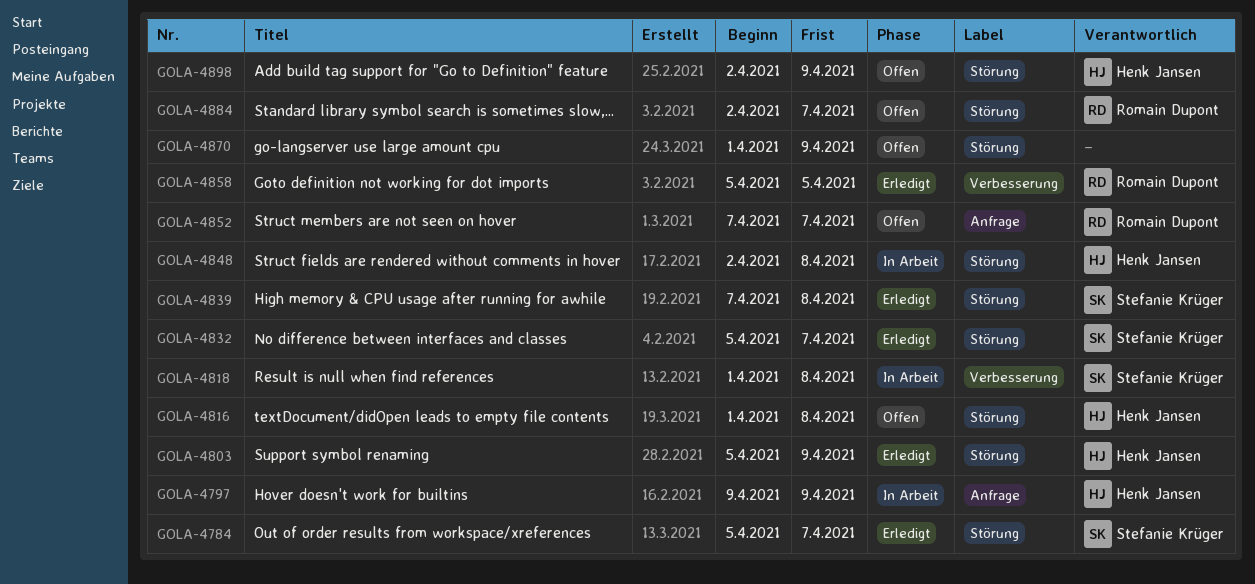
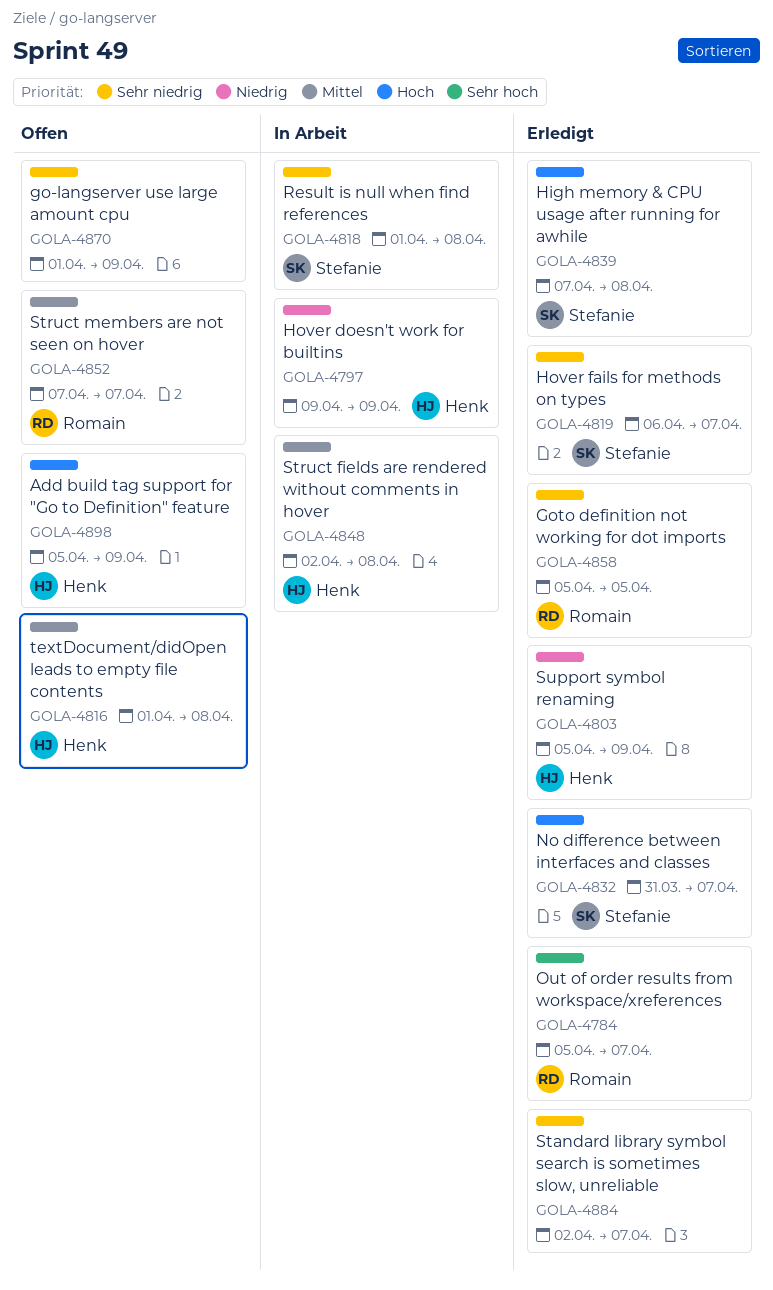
GOLA-4784, owner: Stefanie Krüger -> Romain Dupont
GOLA-4819: none -> present
GOLA-4832, start: Apr 5 -> Mar 31
GOLA-4884, status: Offen -> Erledigt
GOLA-4884, owner: Romain Dupont -> none
GOLA-4898, start: Apr 2 -> Apr 5

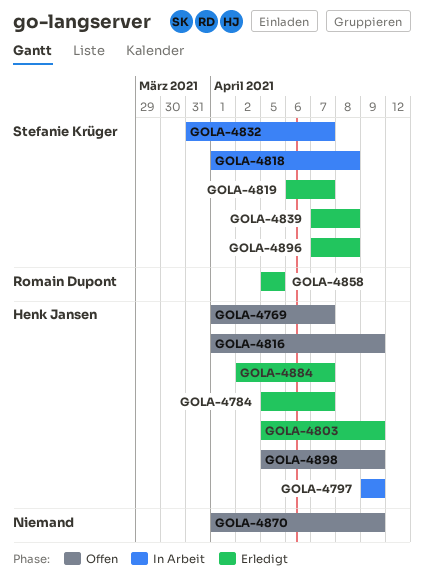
GOLA-4769: none -> present
GOLA-4784, owner: Romain Dupont -> Henk Jansen
GOLA-4816, due: Apr 8 -> Apr 9
GOLA-4832, status: Erledigt -> In Arbeit
GOLA-4848: present -> none
GOLA-4852: present -> none
GOLA-4884, owner: none -> Henk Jansen
GOLA-4896: none -> present

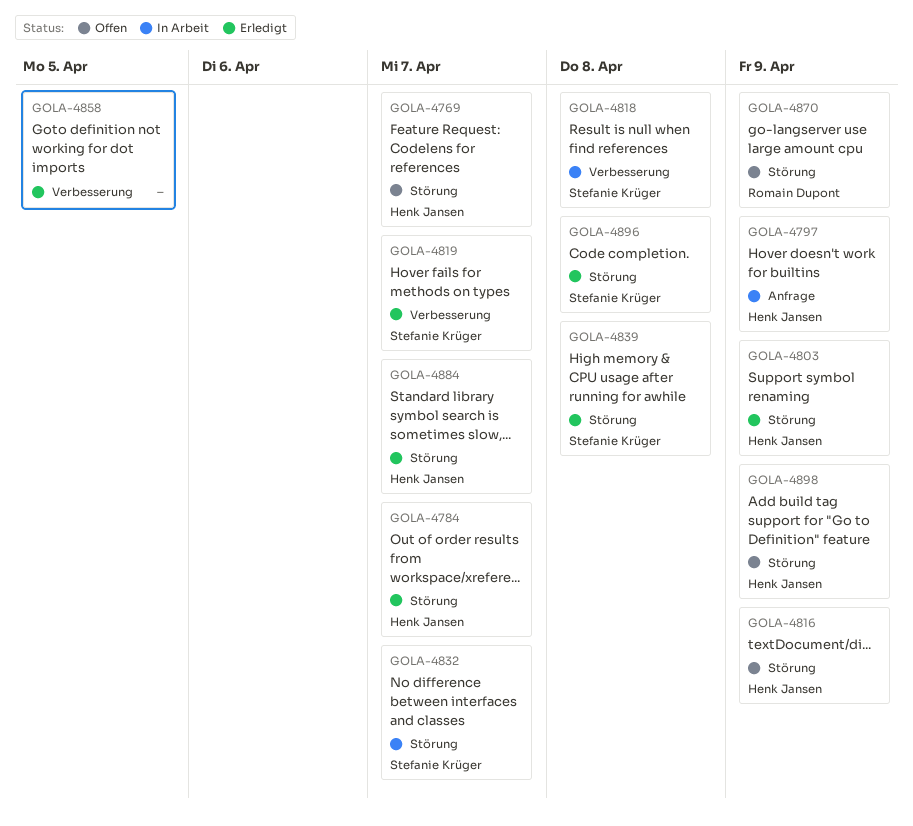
GOLA-4858, owner: Romain Dupont -> none
GOLA-4870, owner: none -> Romain Dupont

